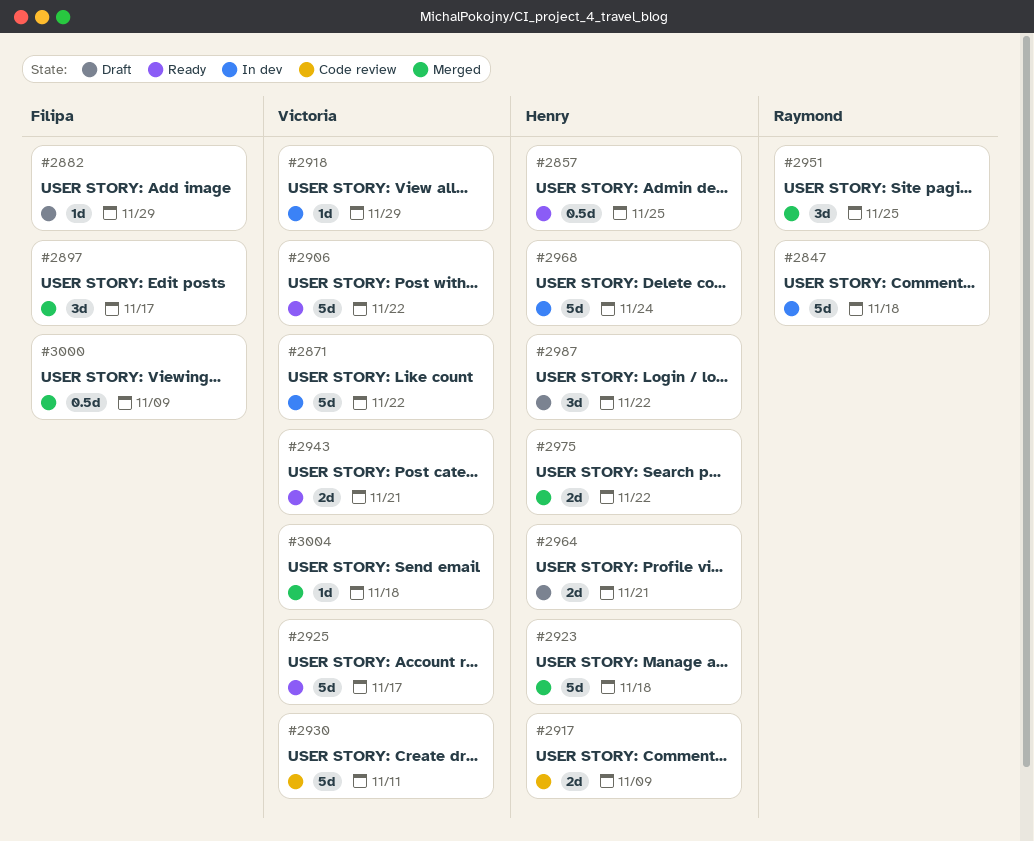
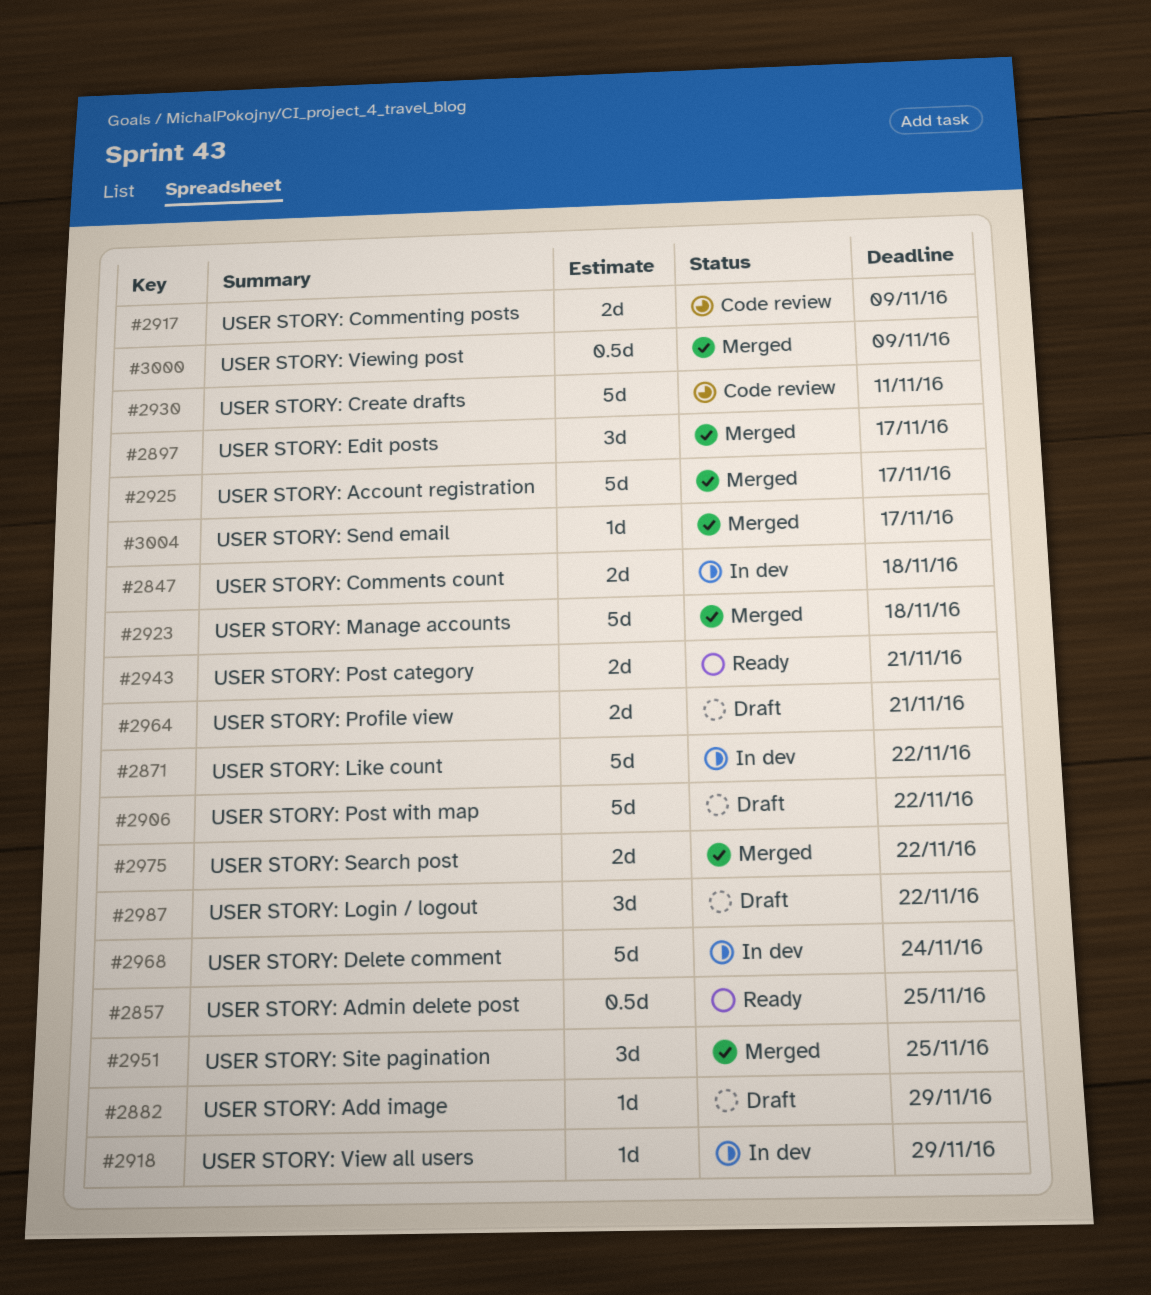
#2847, estimate: 5d -> 2d
#2906, status: Ready -> Draft
#2925, status: Ready -> Merged
#3004, due: Nov 18 -> Nov 17

